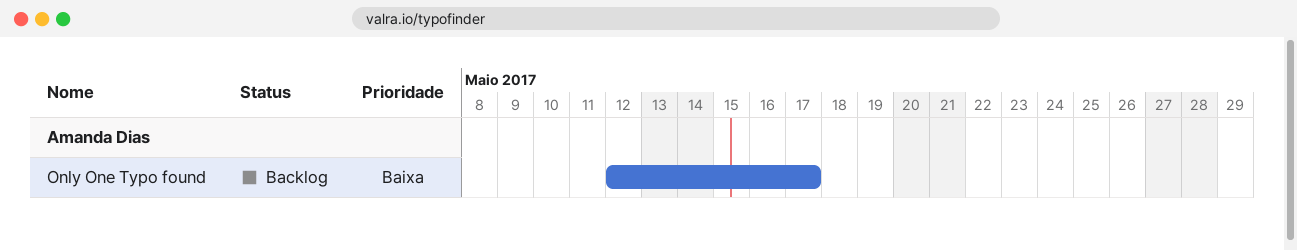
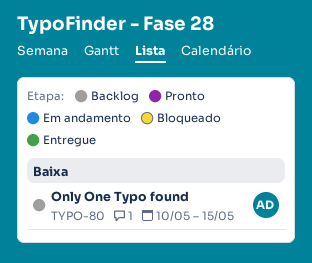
Only One Typo found, start: May 12 -> May 10
Only One Typo found, due: May 17 -> May 15

